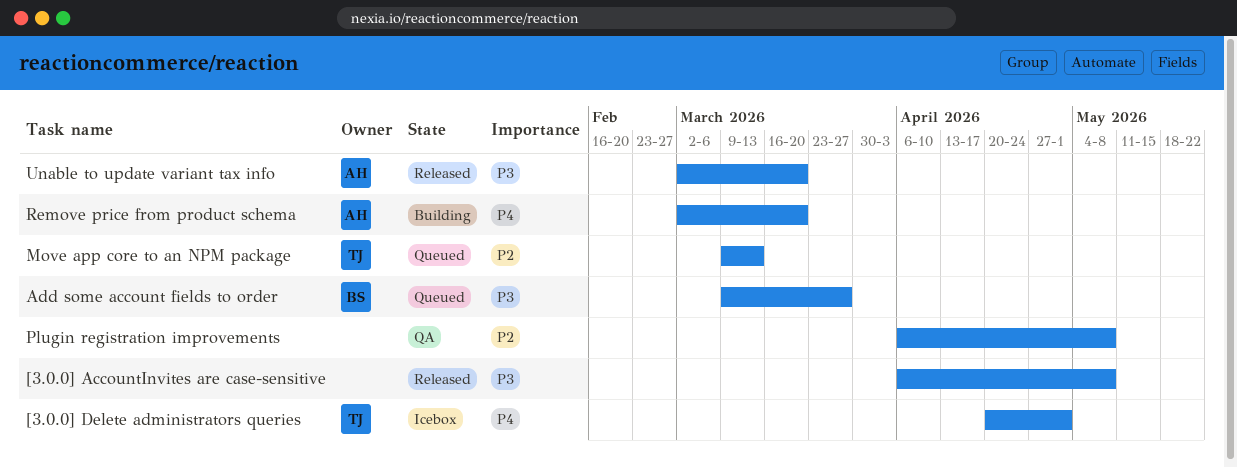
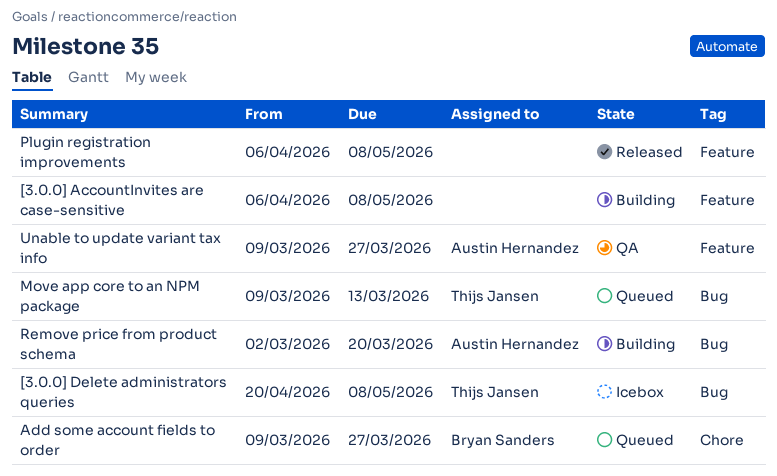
[3.0.0] AccountInvites are case-sensitive, status: Released -> Building
[3.0.0] Delete administrators queries, due: May 1 -> May 8
Plugin registration improvements, status: QA -> Released
Unable to update variant tax info, status: Released -> QA
Unable to update variant tax info, start: Mar 2 -> Mar 9
Unable to update variant tax info, due: Mar 20 -> Mar 27

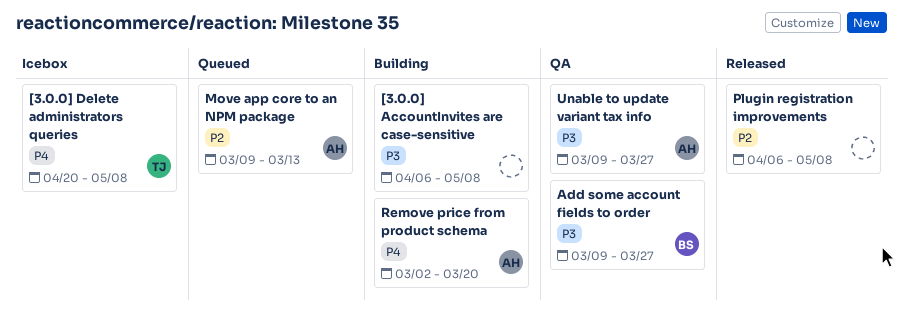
Add some account fields to order, status: Queued -> QA
Move app core to an NPM package, owner: Thijs Jansen -> Austin Hernandez

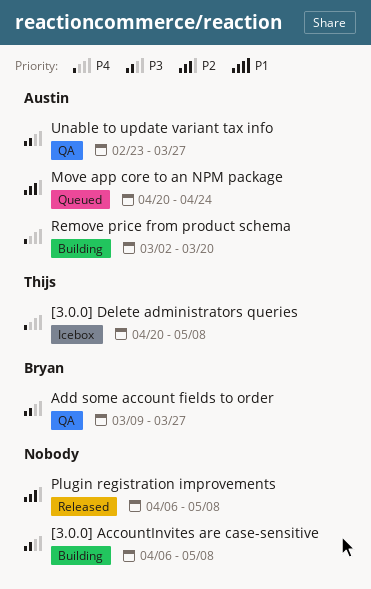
Move app core to an NPM package, start: Mar 9 -> Apr 20
Move app core to an NPM package, due: Mar 13 -> Apr 24
Unable to update variant tax info, start: Mar 9 -> Feb 23

